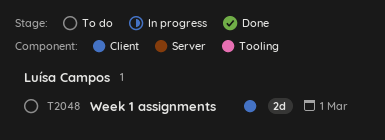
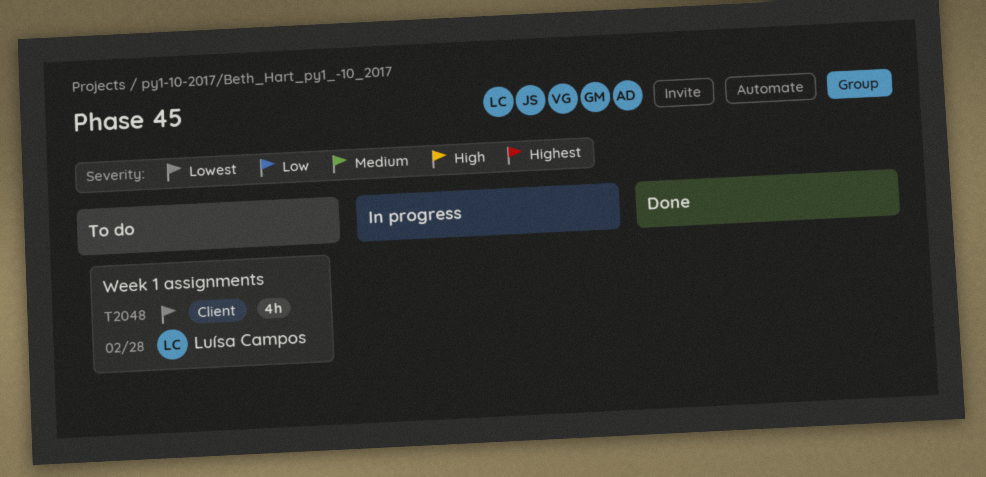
T2048, estimate: 2d -> 4h
T2048, due: Mar 1 -> Feb 28

